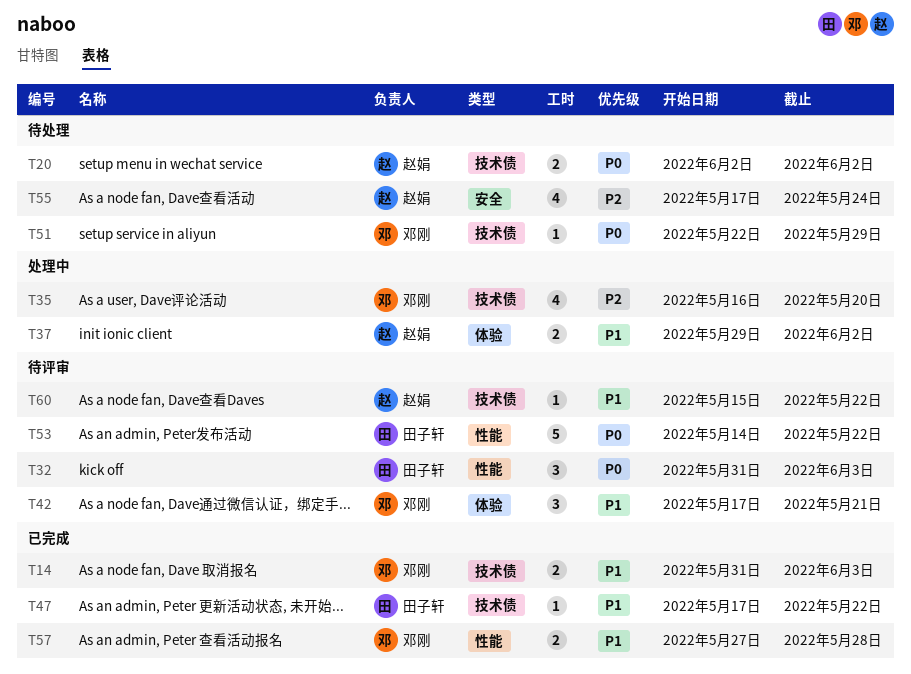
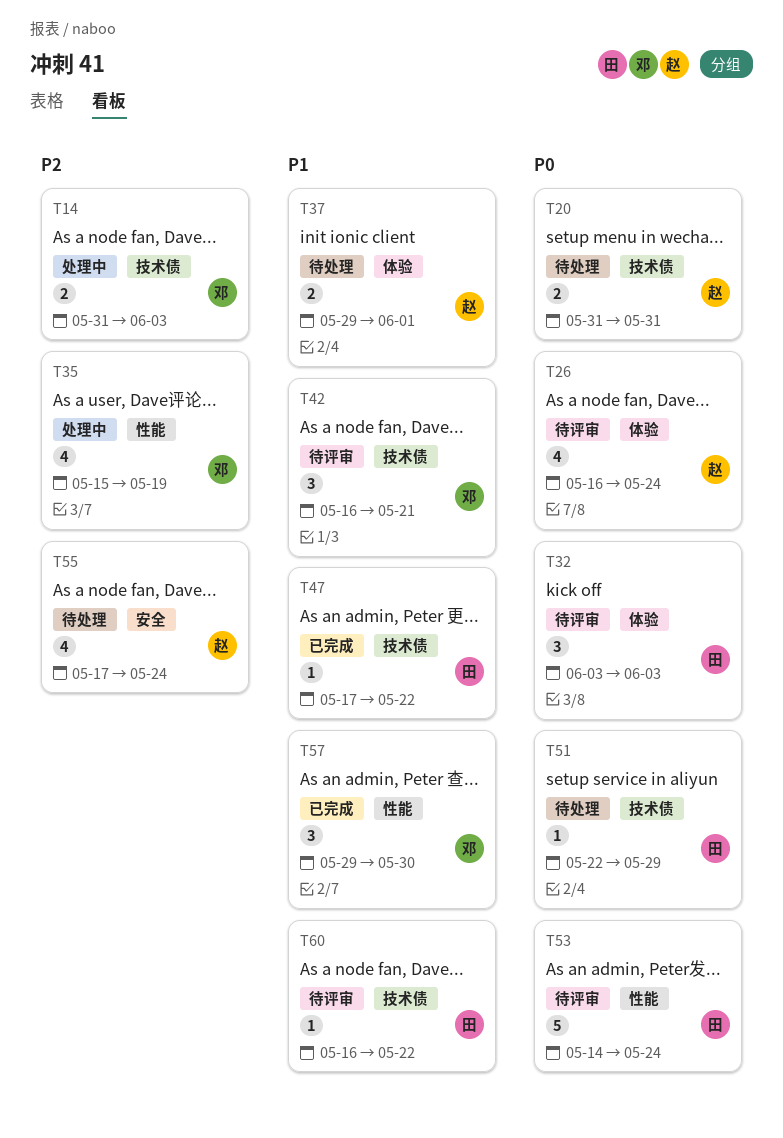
T14, status: 已完成 -> 处理中
T14, priority: P1 -> P2
T20, start: Jun 2 -> May 31
T20, due: Jun 2 -> May 31
T26: none -> present
T32, label: 性能 -> 体验
T32, start: May 31 -> Jun 3
T35, label: 技术债 -> 性能
T35, start: May 16 -> May 15
T35, due: May 20 -> May 19
T37, status: 处理中 -> 待处理
T37, due: Jun 2 -> Jun 1
T42, label: 体验 -> 技术债
T42, start: May 17 -> May 16
T51, owner: 邓刚 -> 田子轩
T53, due: May 22 -> May 24
T57, estimate: 2 -> 3
T57, start: May 27 -> May 29
T57, due: May 28 -> May 30
T60, owner: 赵娟 -> 田子轩
T60, start: May 15 -> May 16

